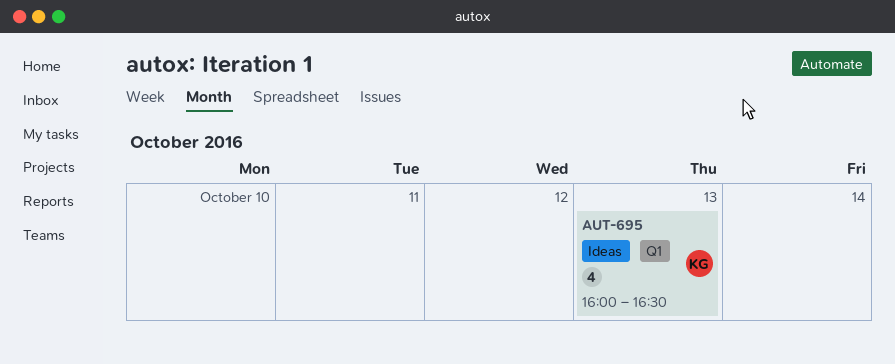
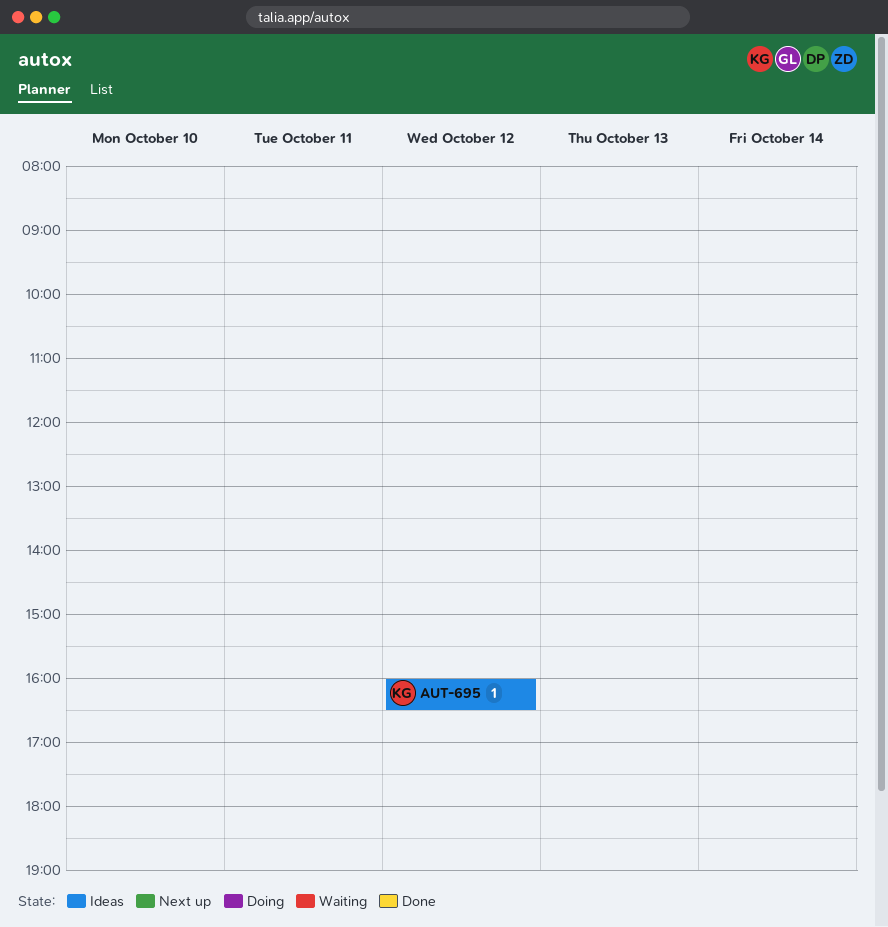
AUT-695, estimate: 4 -> 1
AUT-695, day: Oct 13 -> Oct 12

